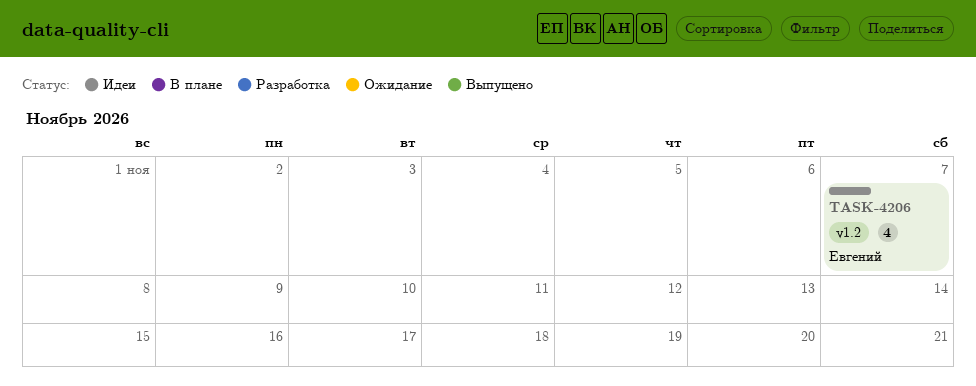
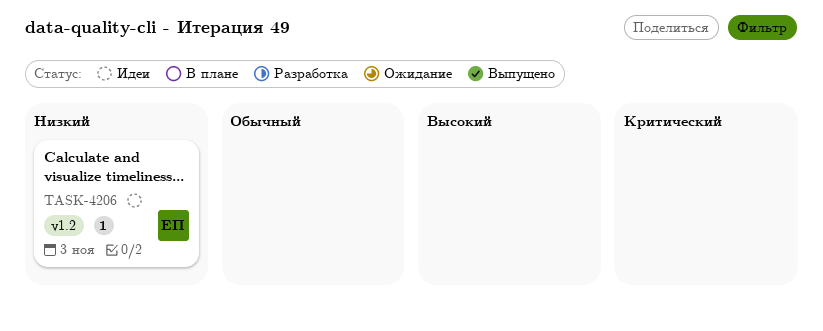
TASK-4206, estimate: 4 -> 1
TASK-4206, due: Nov 7 -> Nov 3

